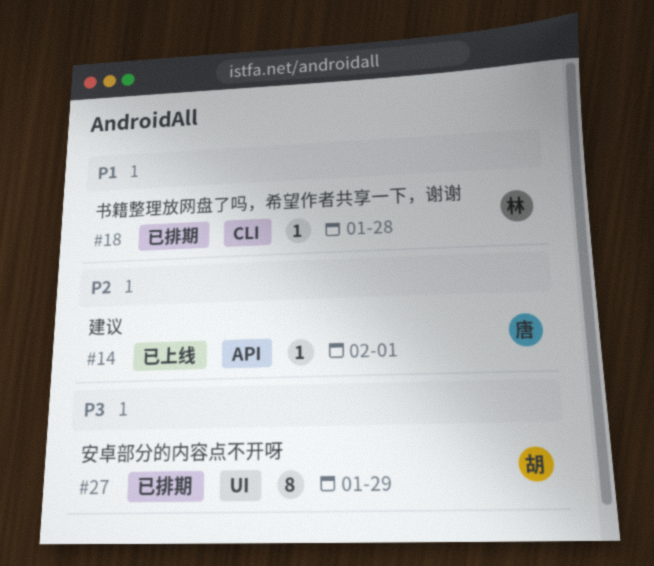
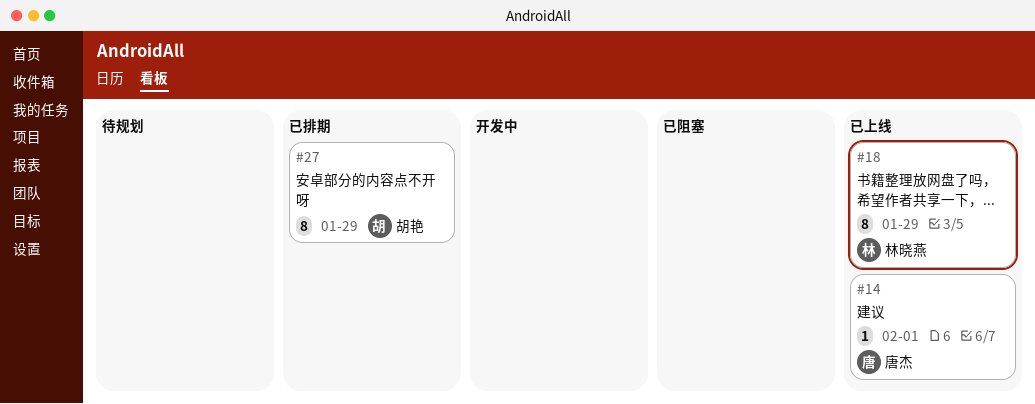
#18, status: 已排期 -> 已上线
#18, estimate: 1 -> 8
#18, due: Jan 28 -> Jan 29

